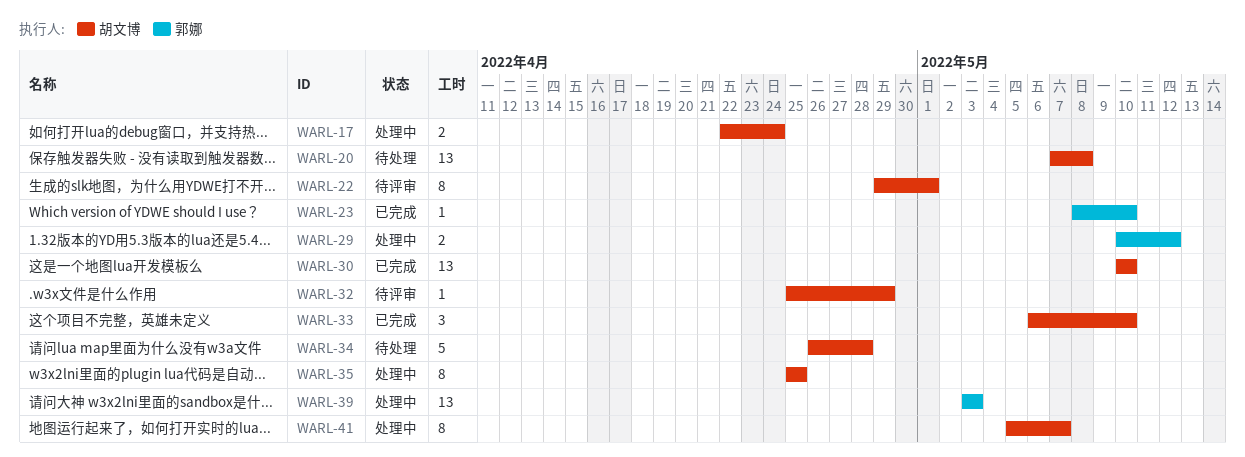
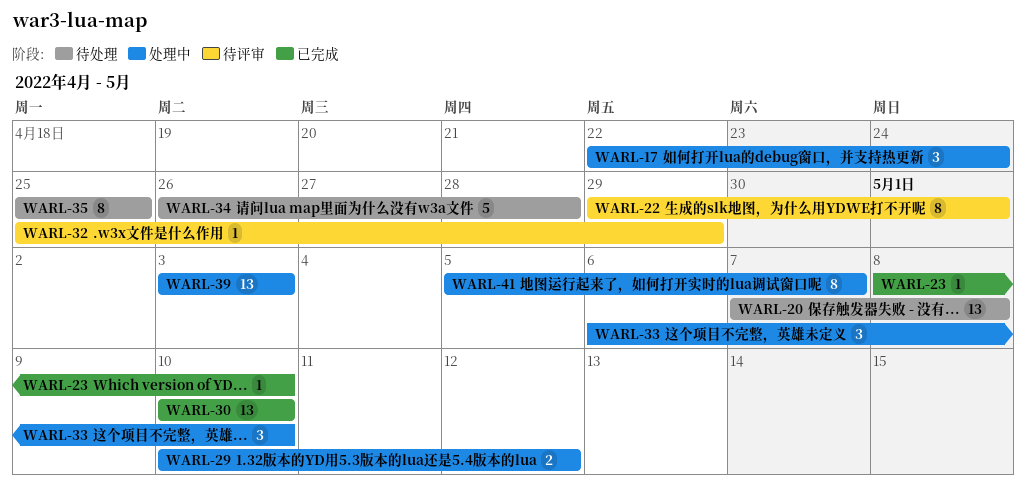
WARL-17, estimate: 2 -> 3
WARL-33, status: 已完成 -> 处理中
WARL-35, status: 处理中 -> 待处理

